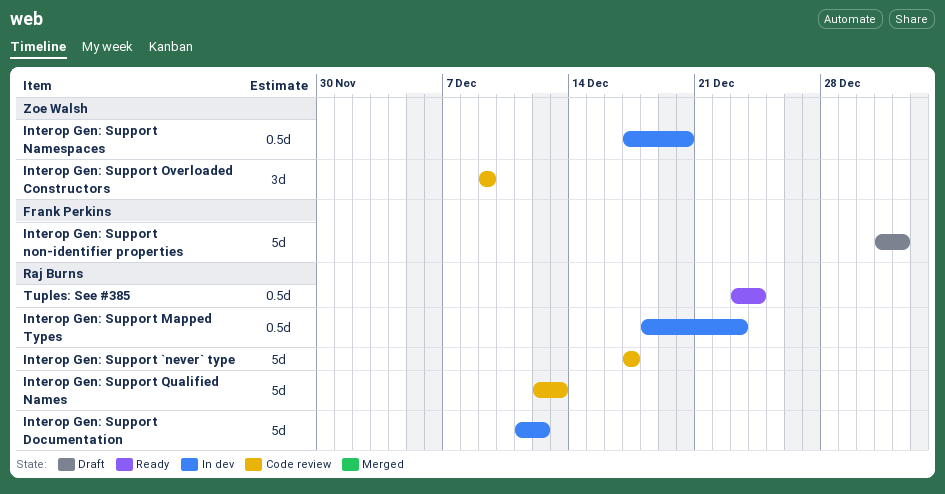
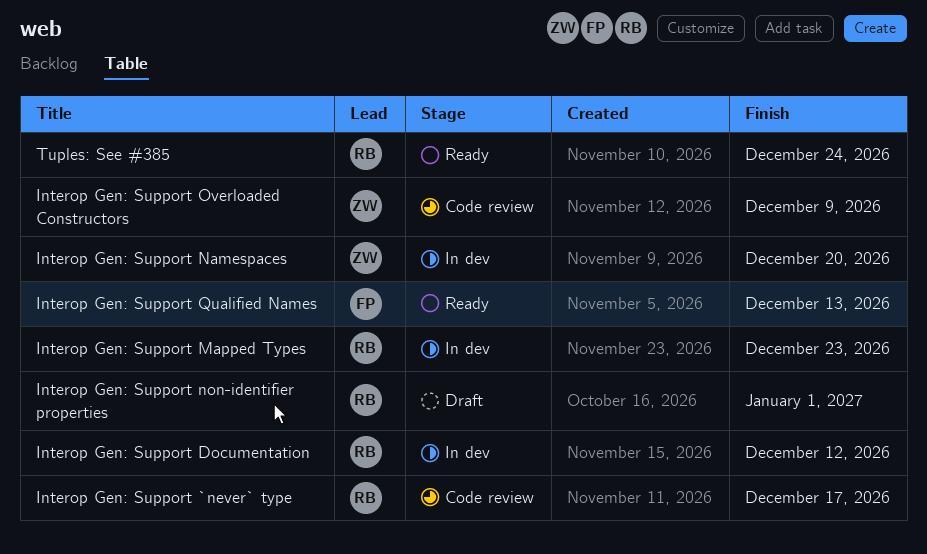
Interop Gen: Support non-identifier properties, owner: Frank Perkins -> Raj Burns
Interop Gen: Support Qualified Names, status: Code review -> Ready
Interop Gen: Support Qualified Names, owner: Raj Burns -> Frank Perkins

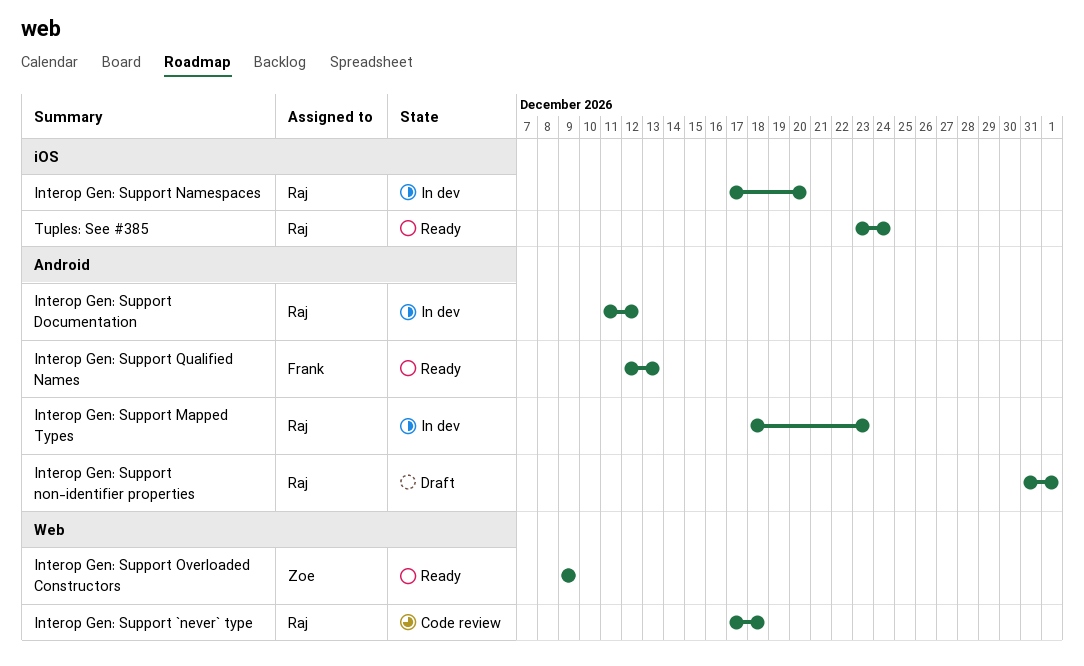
Interop Gen: Support `never` type, due: Dec 17 -> Dec 18
Interop Gen: Support Namespaces, owner: Zoe -> Raj
Interop Gen: Support Overloaded Constructors, status: Code review -> Ready

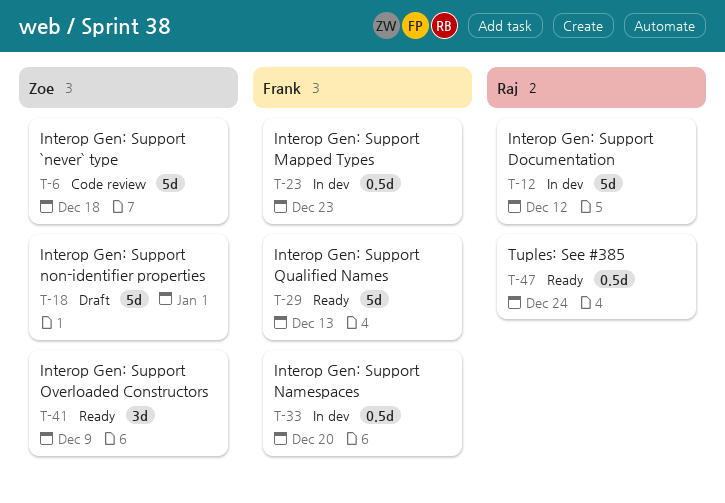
Interop Gen: Support `never` type, owner: Raj -> Zoe
Interop Gen: Support Mapped Types, owner: Raj -> Frank
Interop Gen: Support Namespaces, owner: Raj -> Frank
Interop Gen: Support non-identifier properties, owner: Raj -> Zoe

